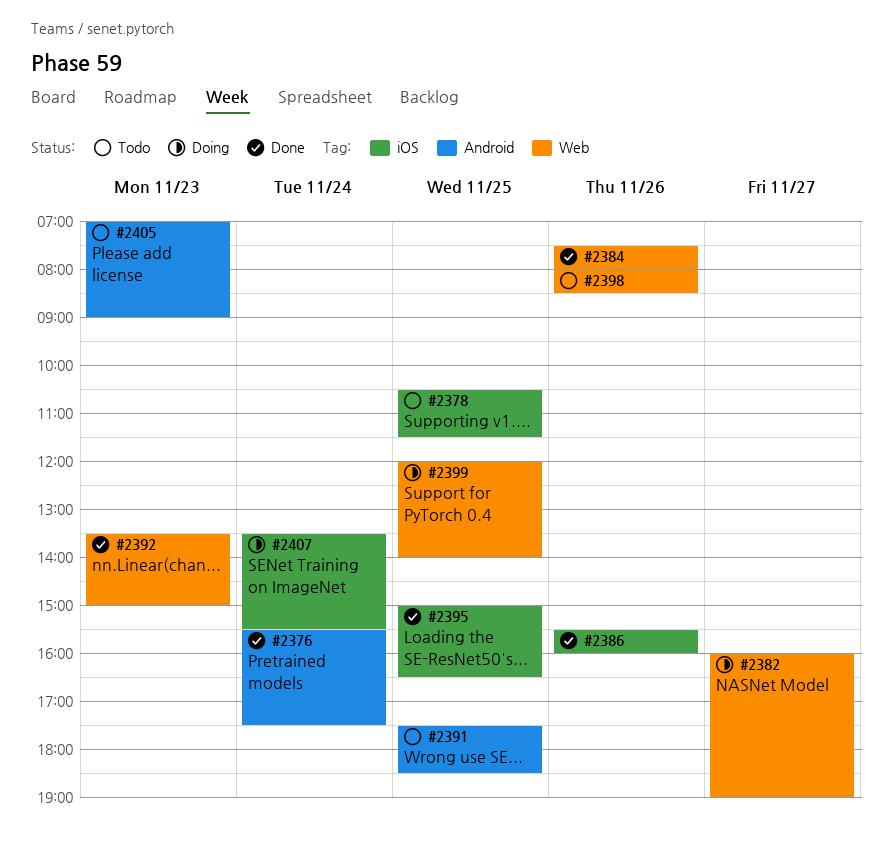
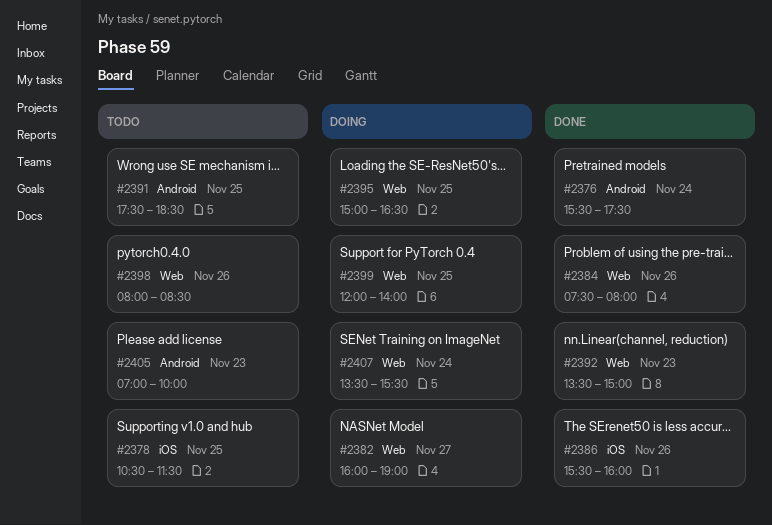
#2395, status: Done -> Doing
#2395, label: iOS -> Web
#2405, ends: 09:00 -> 10:00
#2407, label: iOS -> Web

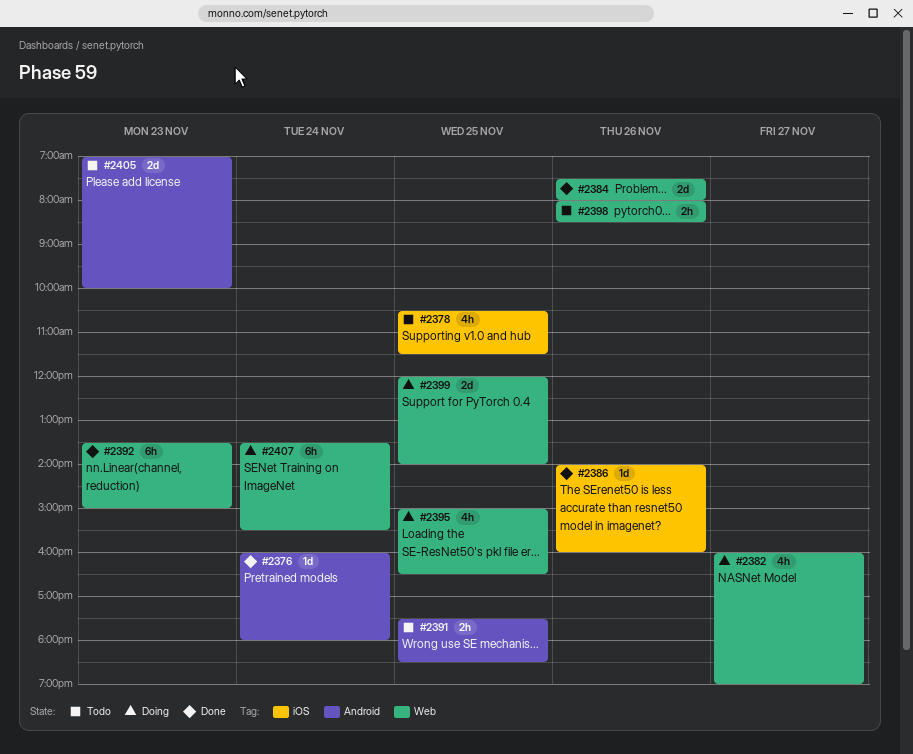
#2376, begins: 15:30 -> 16:00
#2376, ends: 17:30 -> 18:00
#2386, begins: 15:30 -> 14:00

